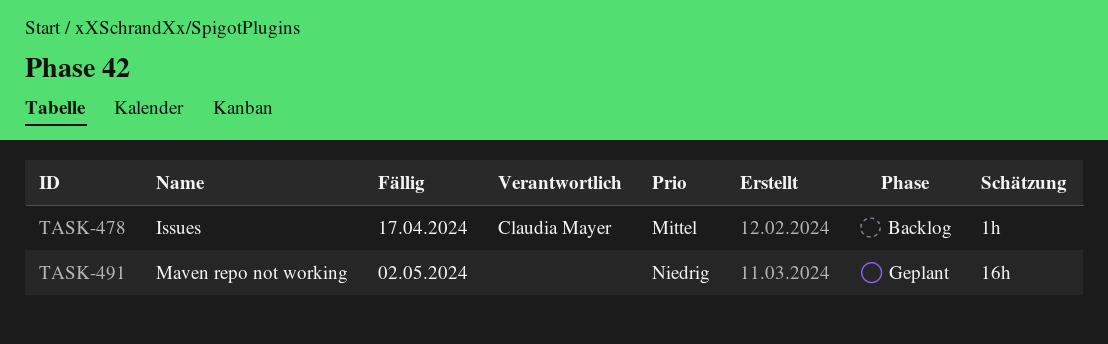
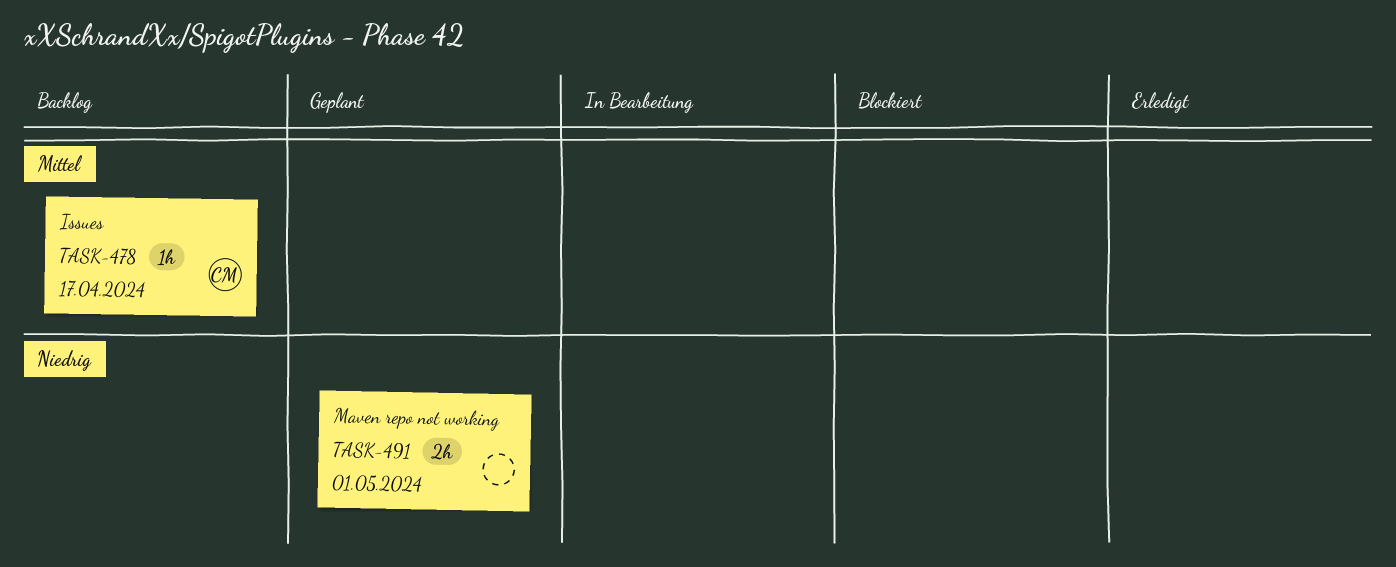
TASK-491, estimate: 16h -> 2h
TASK-491, due: May 2 -> May 1

